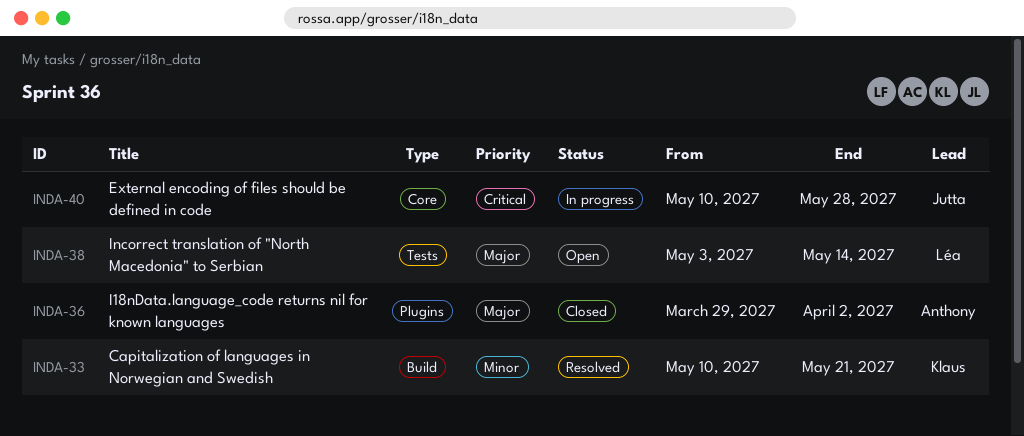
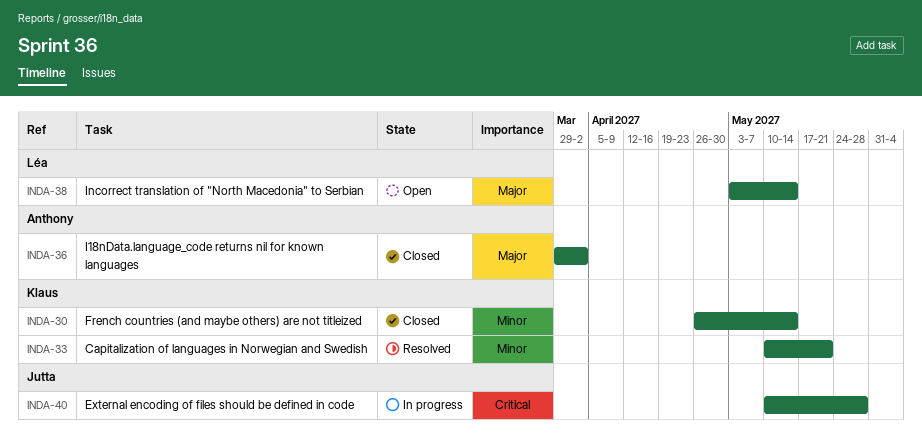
INDA-30: none -> present

